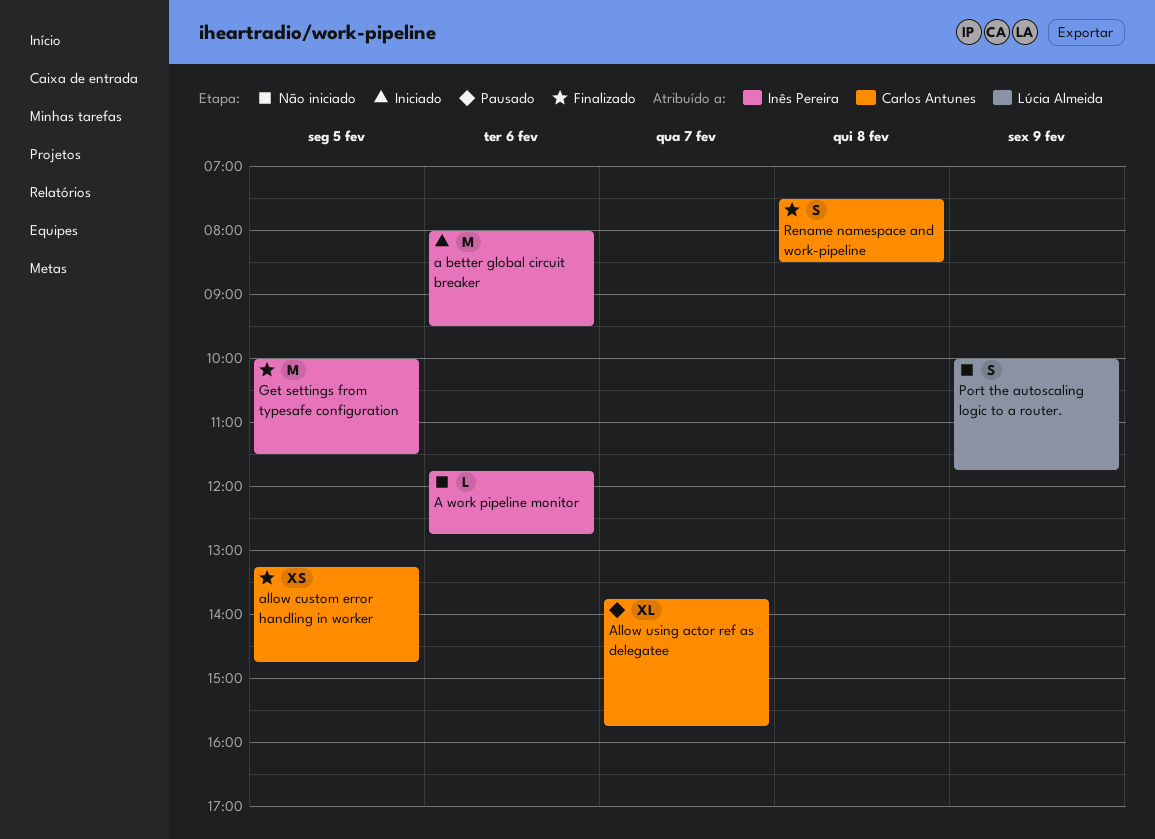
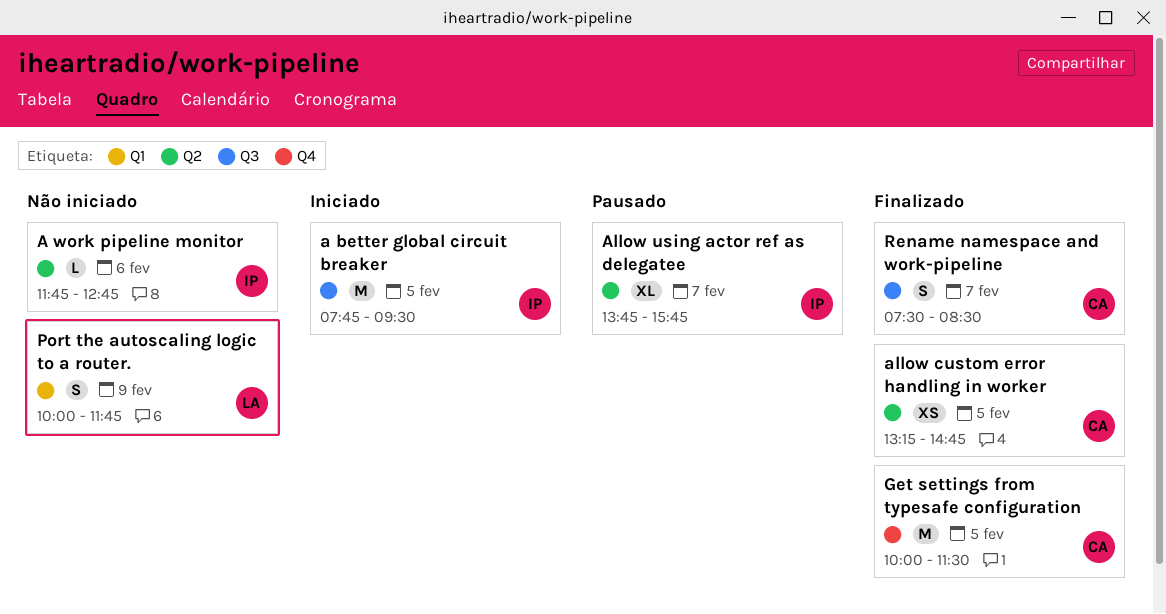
a better global circuit breaker, day: Feb 6 -> Feb 5
a better global circuit breaker, begins: 08:00 -> 07:45
Allow using actor ref as delegatee, owner: Carlos Antunes -> Inês Pereira
Get settings from typesafe configuration, owner: Inês Pereira -> Carlos Antunes
Rename namespace and work-pipeline, day: Feb 8 -> Feb 7

